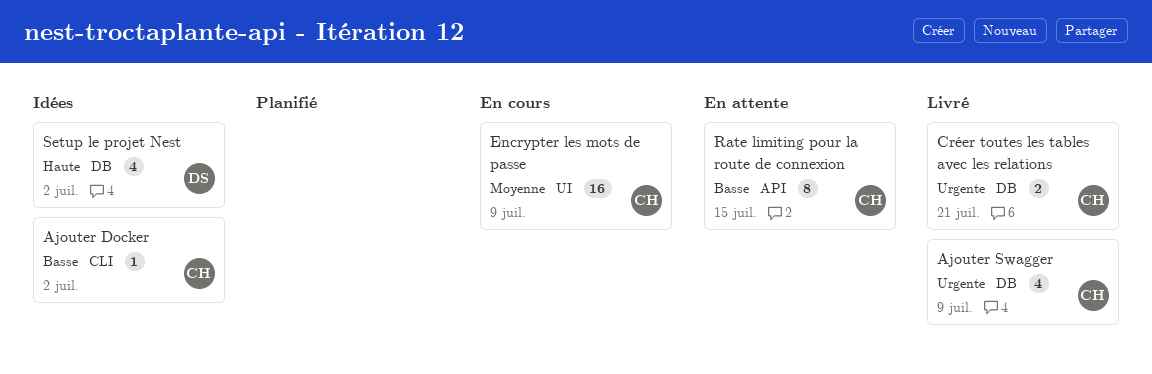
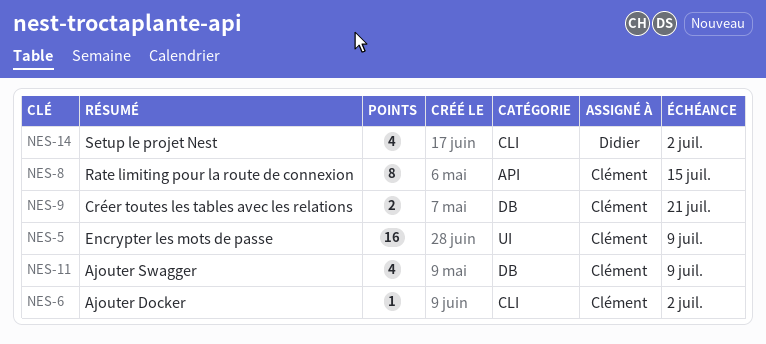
Setup le projet Nest, label: DB -> CLI

